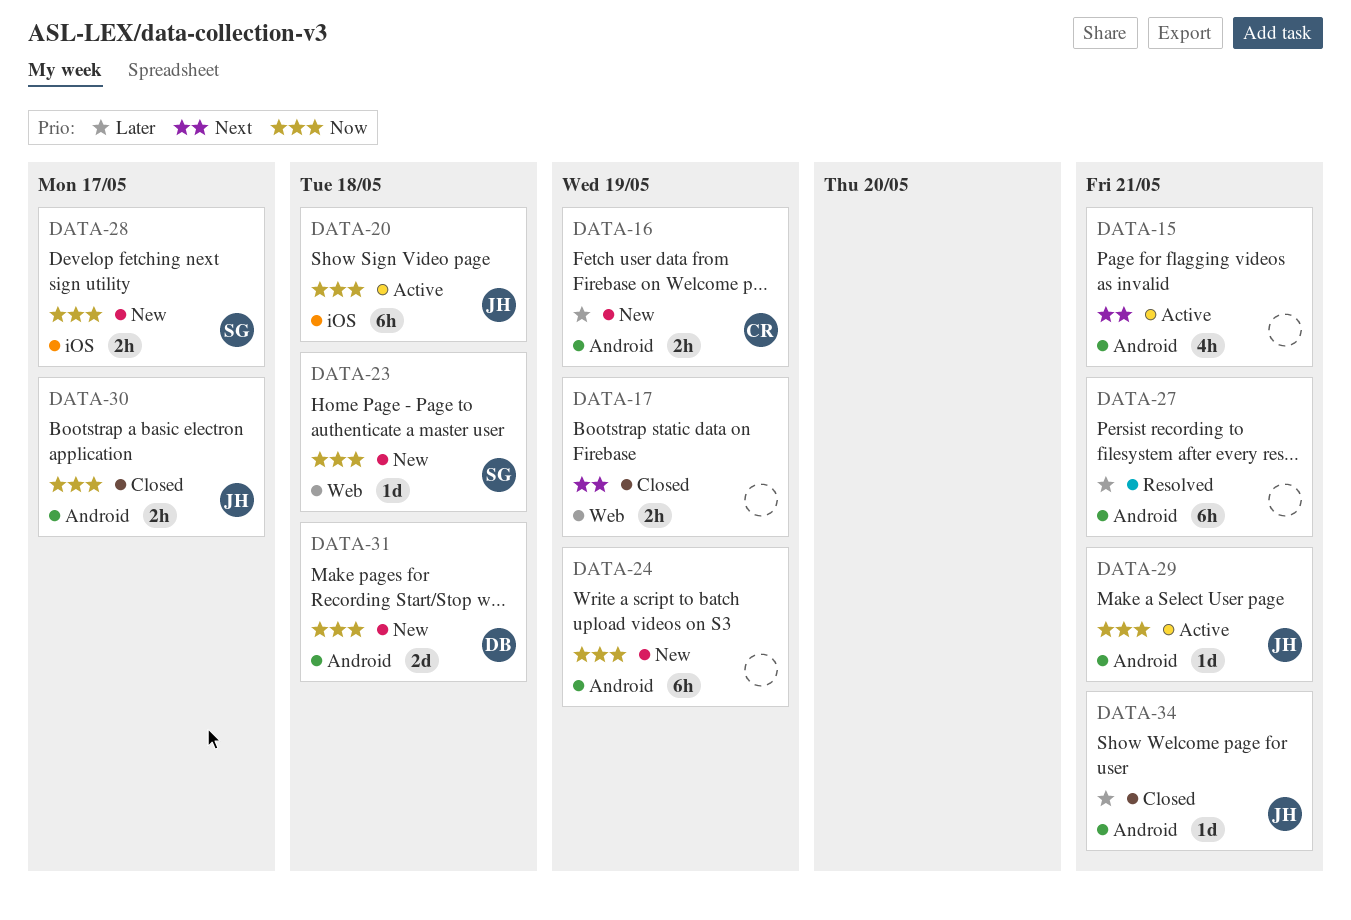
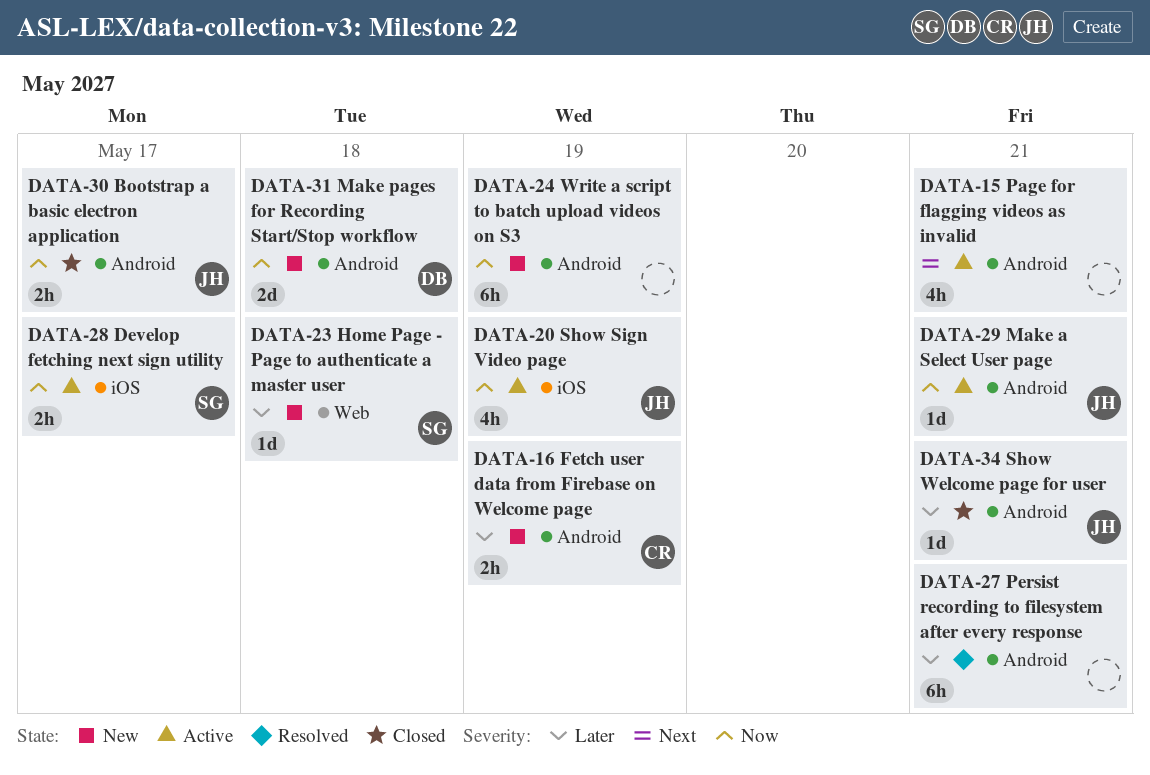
DATA-17: present -> none
DATA-20, estimate: 6h -> 4h
DATA-20, due: May 18 -> May 19
DATA-23, priority: Now -> Later
DATA-28, status: New -> Active

